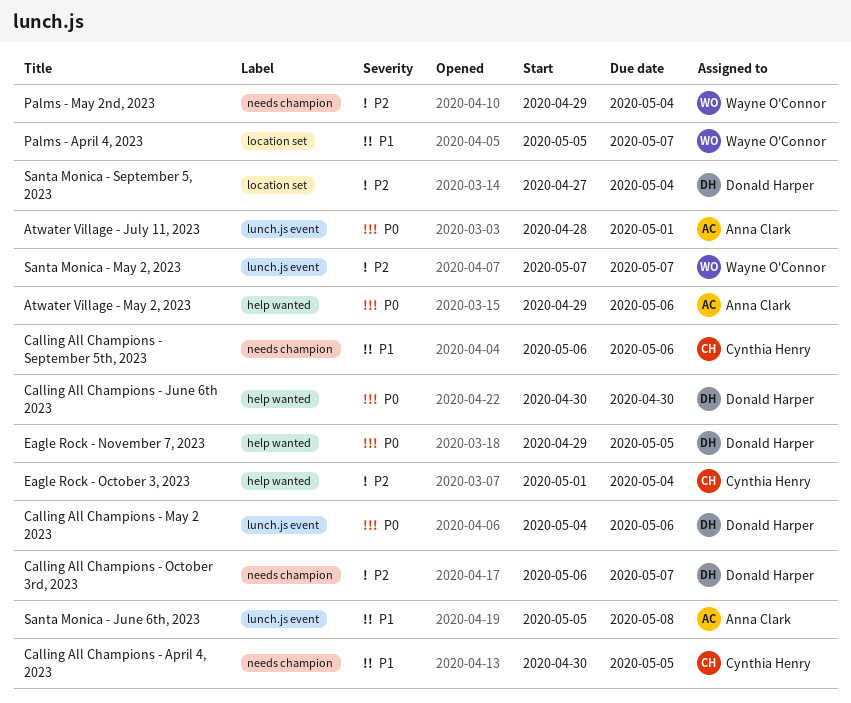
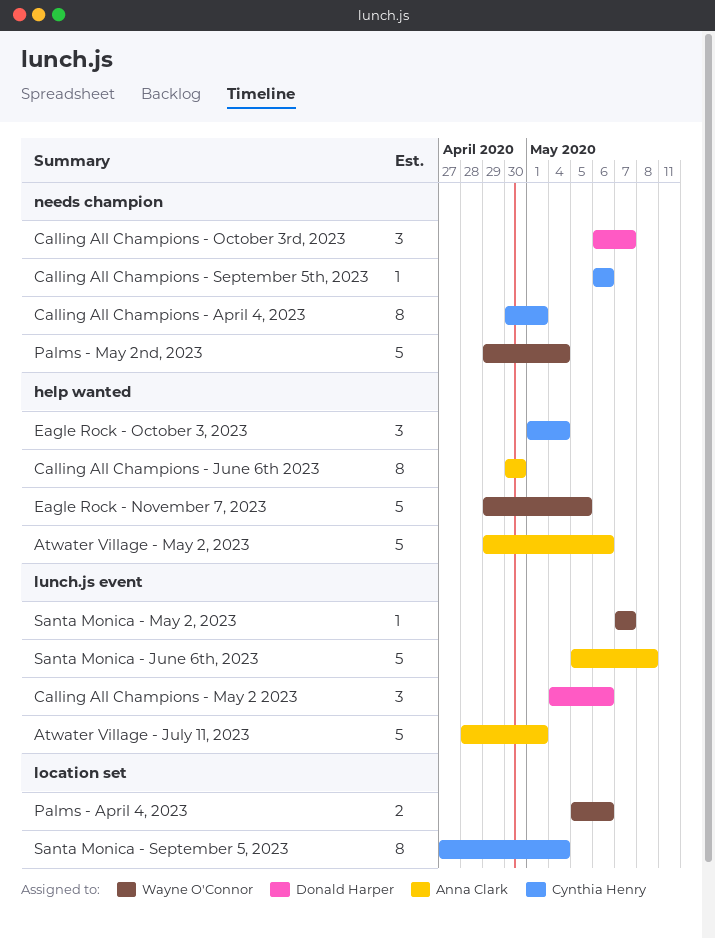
Calling All Champions - April 4, 2023, due: May 5 -> May 1
Calling All Champions - June 6th 2023, owner: Donald Harper -> Anna Clark
Eagle Rock - November 7, 2023, owner: Donald Harper -> Wayne O'Connor
Palms - April 4, 2023, due: May 7 -> May 6
Santa Monica - September 5, 2023, owner: Donald Harper -> Cynthia Henry

